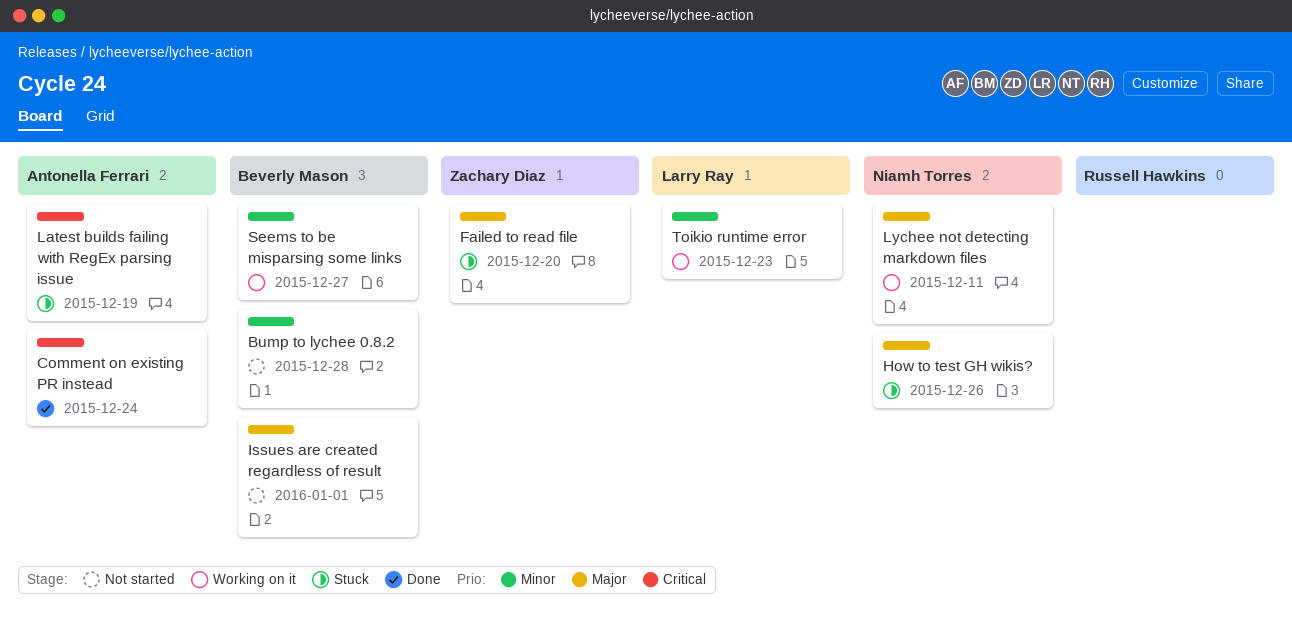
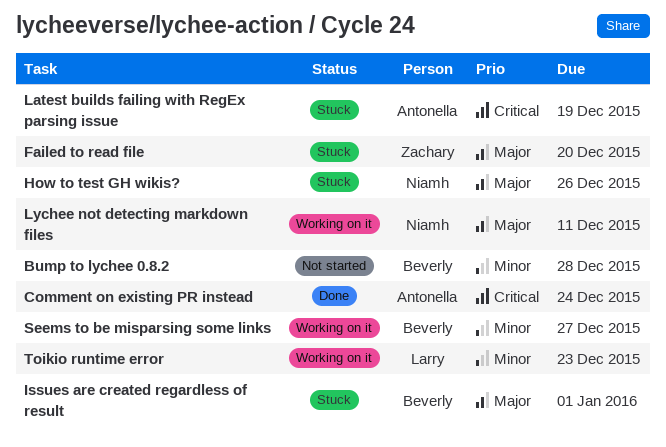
Issues are created regardless of result, status: Not started -> Stuck

